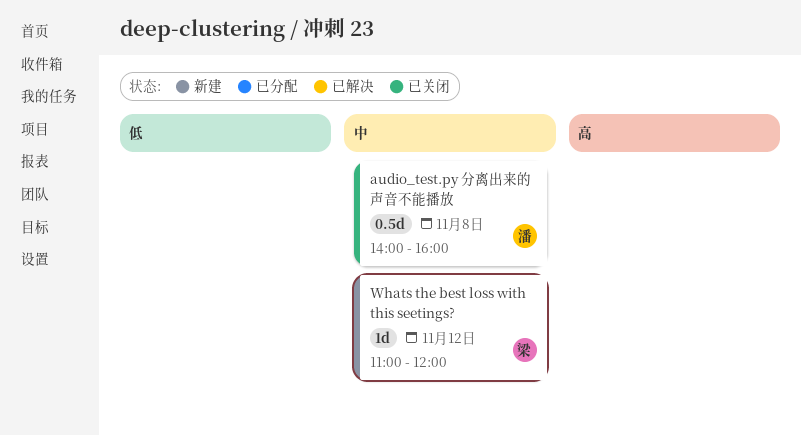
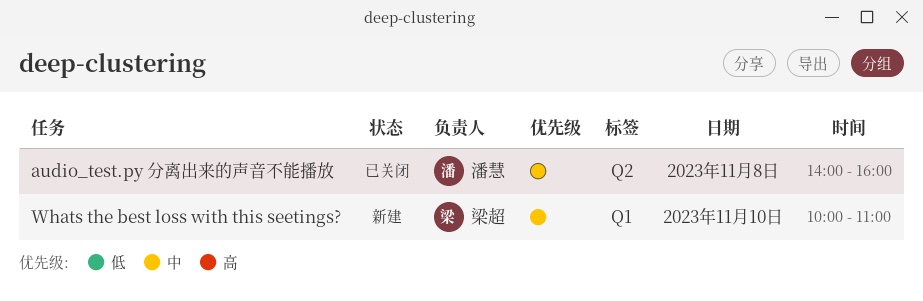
Whats the best loss with this seetings?, day: Nov 12 -> Nov 10
Whats the best loss with this seetings?, begins: 11:00 -> 10:00
Whats the best loss with this seetings?, ends: 12:00 -> 11:00

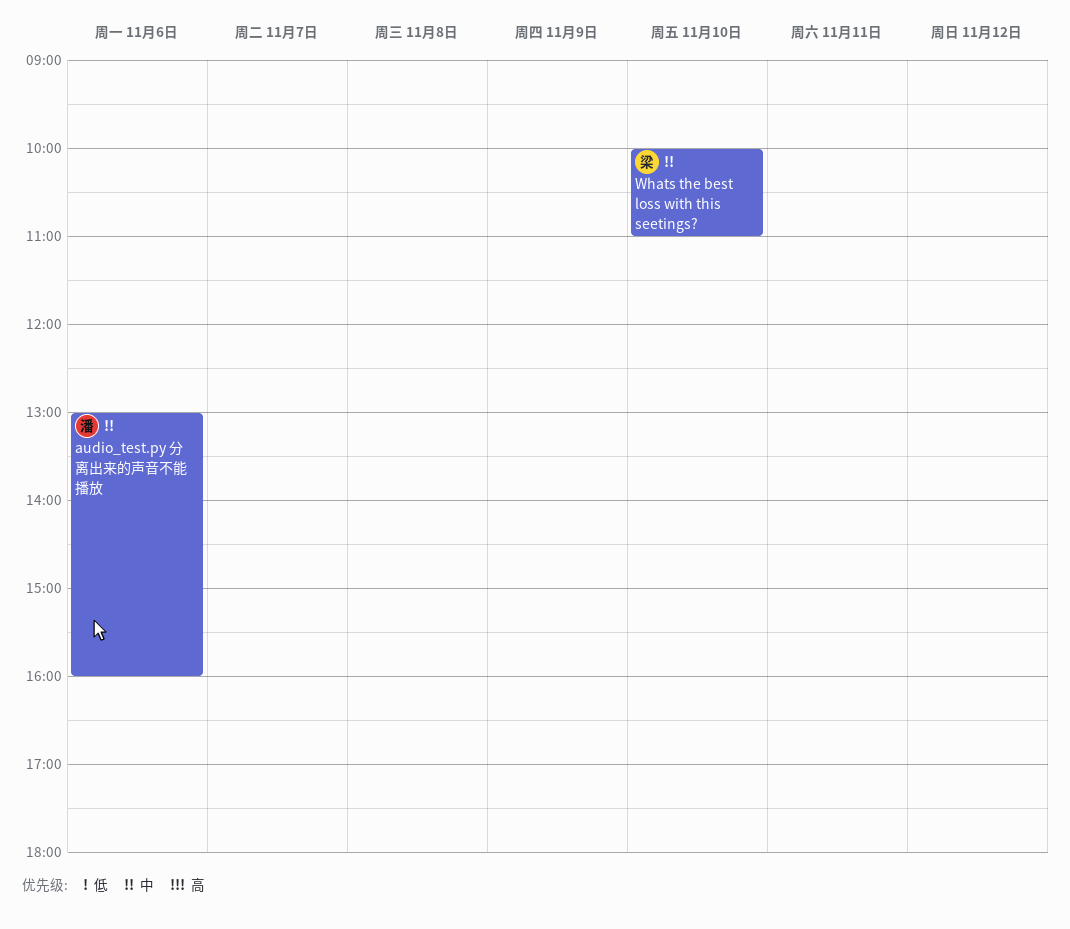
audio_test.py 分离出来的声音不能播放, day: Nov 8 -> Nov 6
audio_test.py 分离出来的声音不能播放, begins: 14:00 -> 13:00

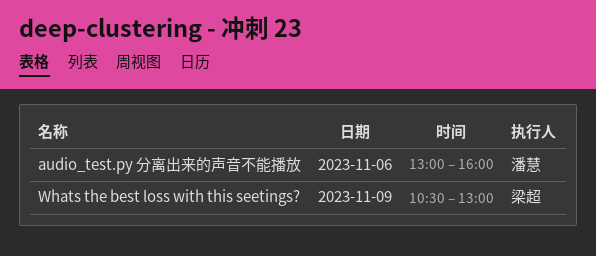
Whats the best loss with this seetings?, day: Nov 10 -> Nov 9
Whats the best loss with this seetings?, begins: 10:00 -> 10:30
Whats the best loss with this seetings?, ends: 11:00 -> 13:00

